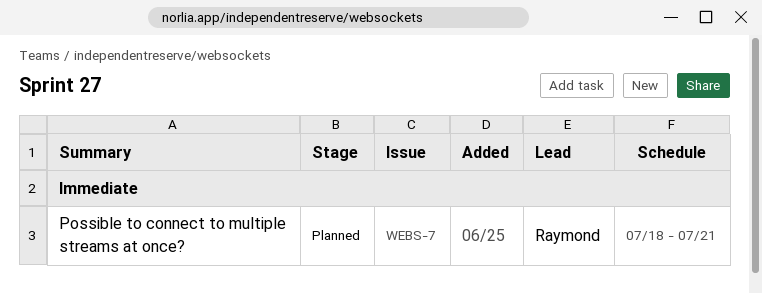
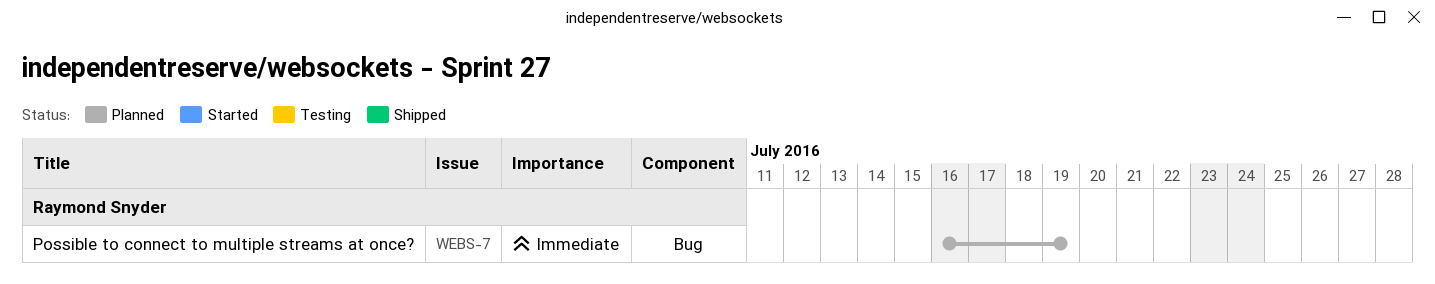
WEBS-7, start: Jul 18 -> Jul 16
WEBS-7, due: Jul 21 -> Jul 19

